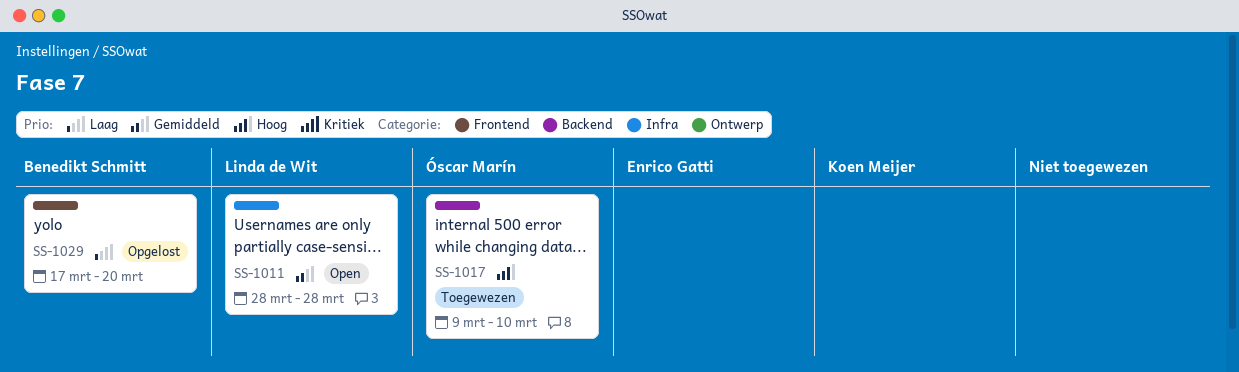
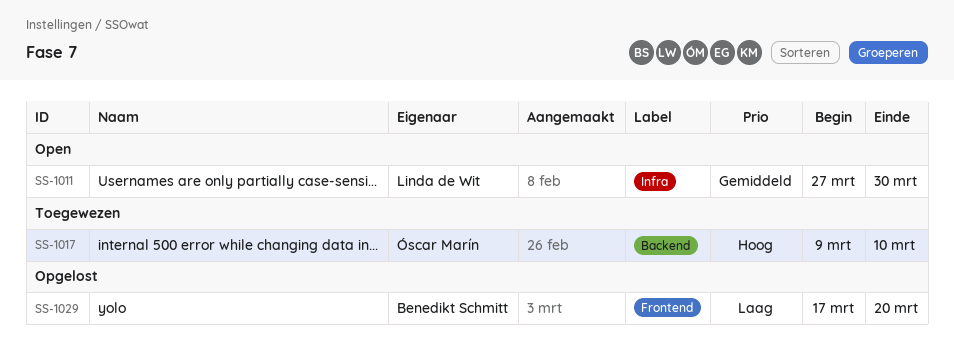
SS-1011, start: Mar 28 -> Mar 27
SS-1011, due: Mar 28 -> Mar 30

